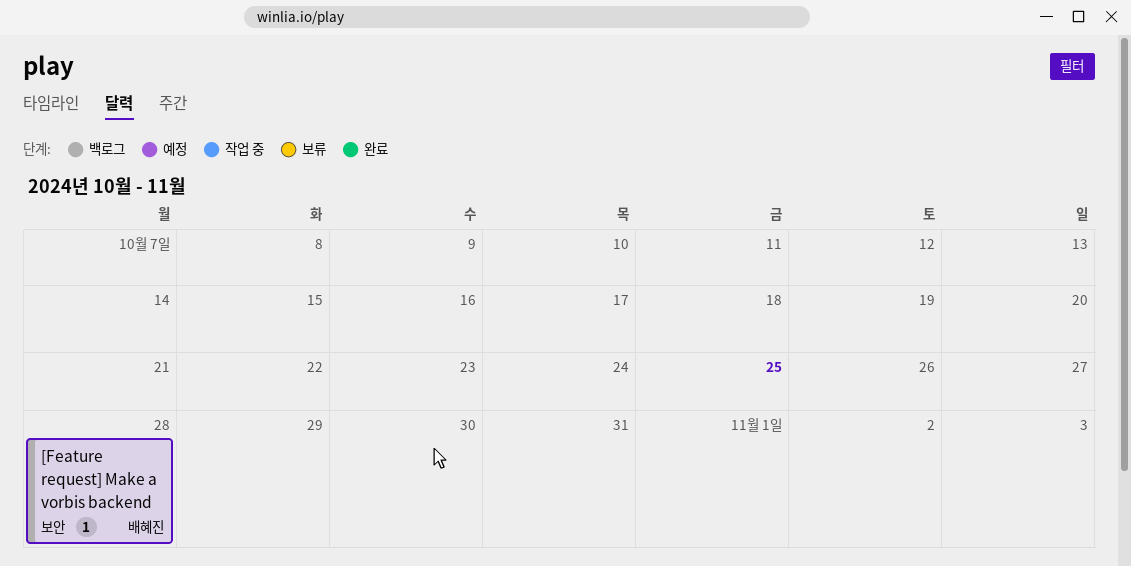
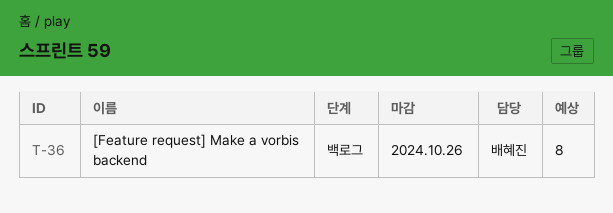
[Feature request] Make a vorbis backend, estimate: 1 -> 8
[Feature request] Make a vorbis backend, due: Oct 28 -> Oct 26

